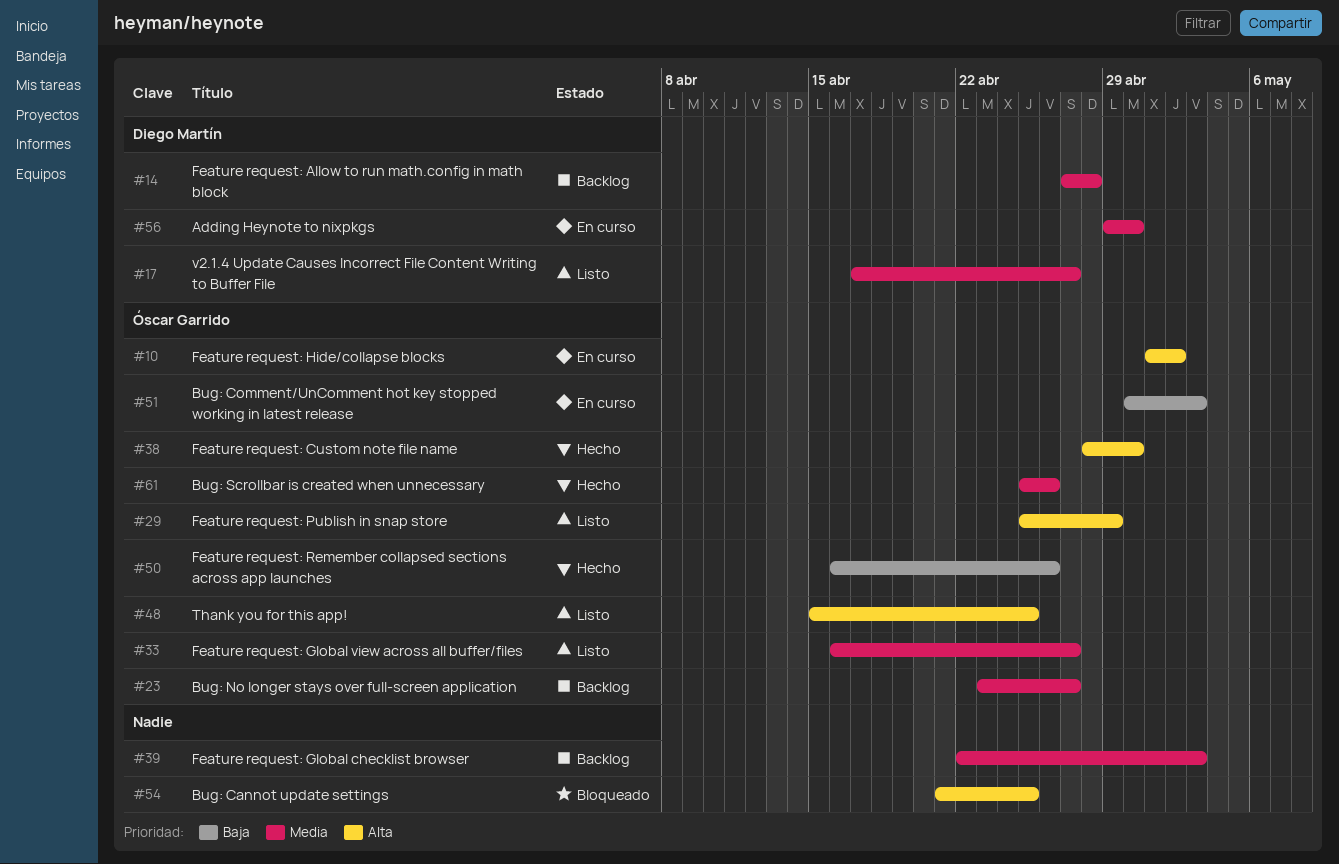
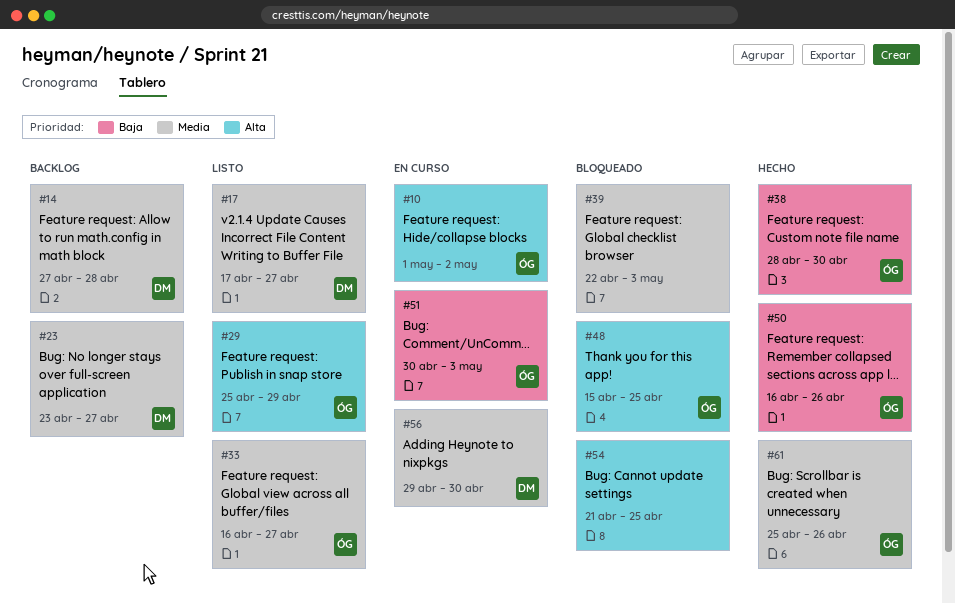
#23, owner: Óscar Garrido -> Diego Martín
#38, priority: Alta -> Baja
#39, status: Backlog -> Bloqueado
#48, status: Listo -> Bloqueado

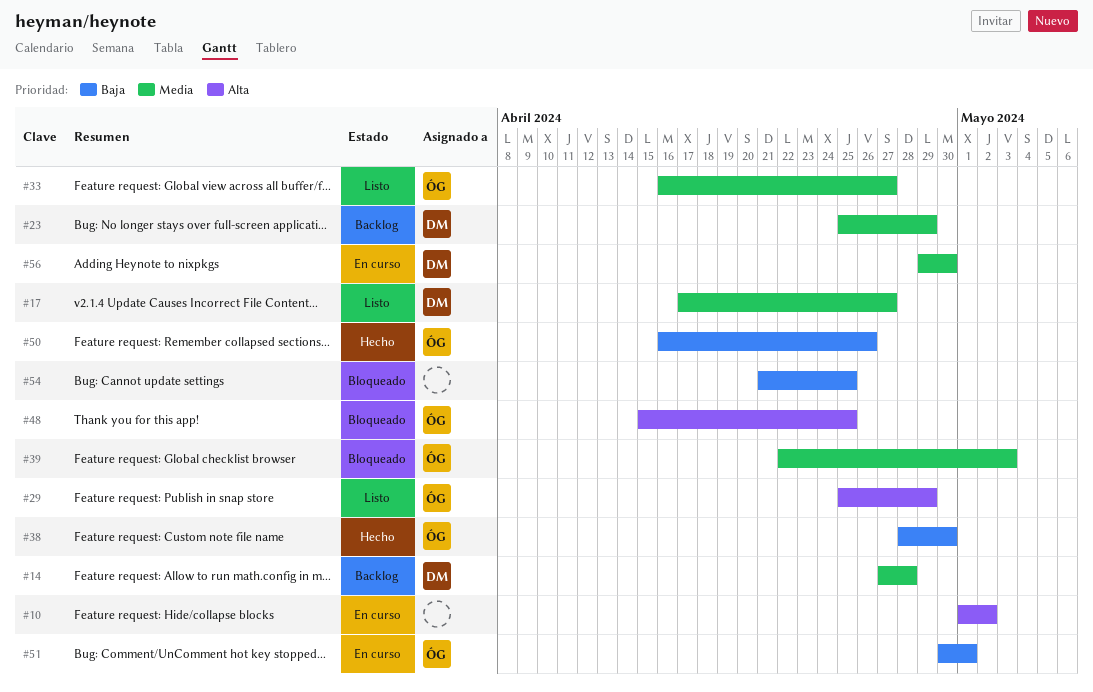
#10, owner: ÓG -> none
#23, start: Apr 23 -> Apr 25
#23, due: Apr 27 -> Apr 29
#39, owner: none -> ÓG
#51, due: May 3 -> May 1
#54, priority: Alta -> Baja
#61: present -> none

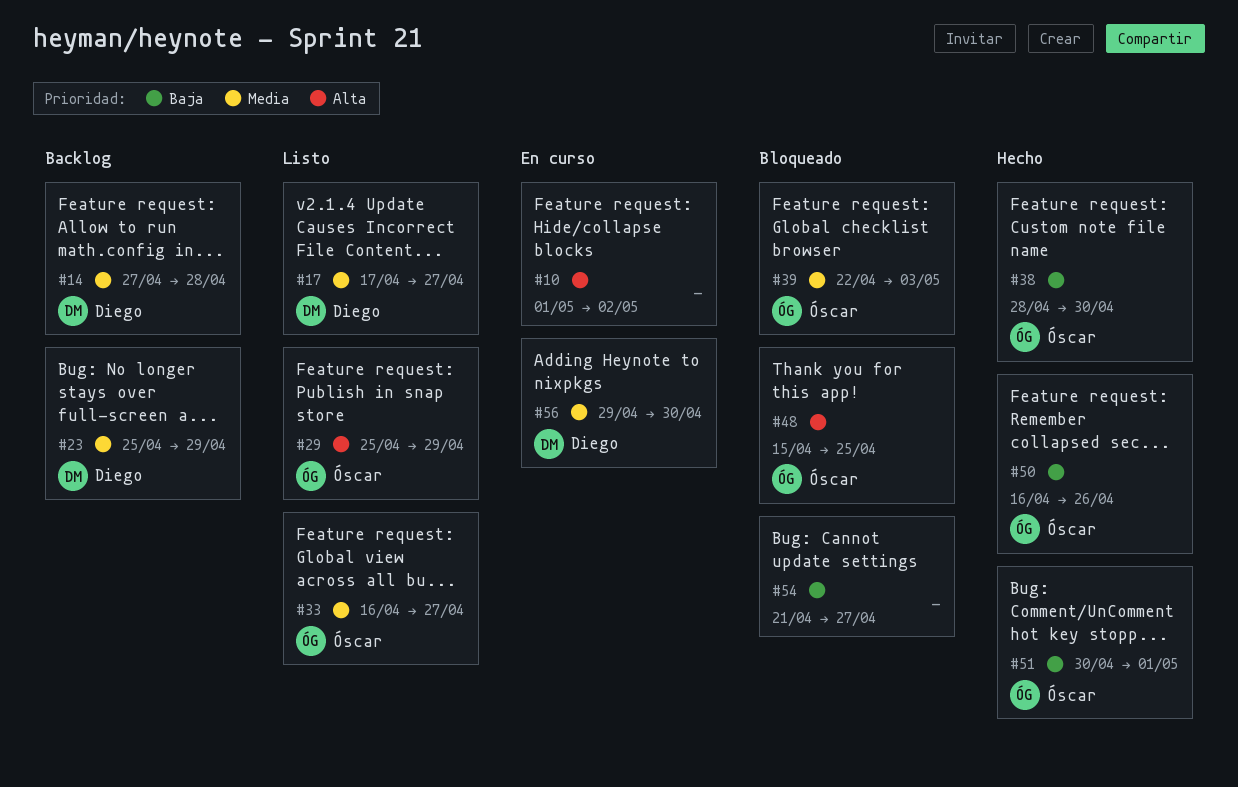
#51, status: En curso -> Hecho
#54, due: Apr 25 -> Apr 27

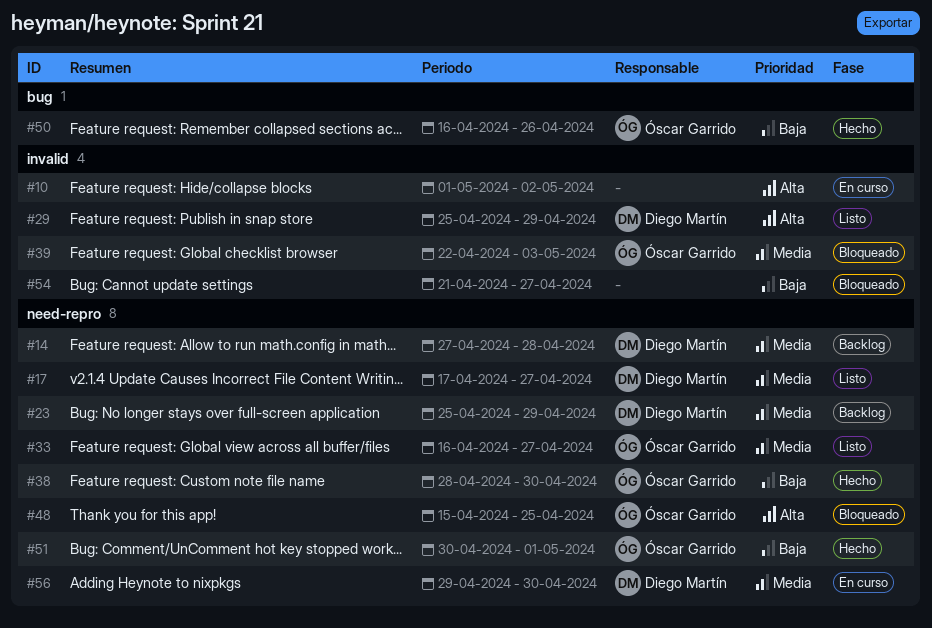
#29, owner: Óscar Garrido -> Diego Martín

